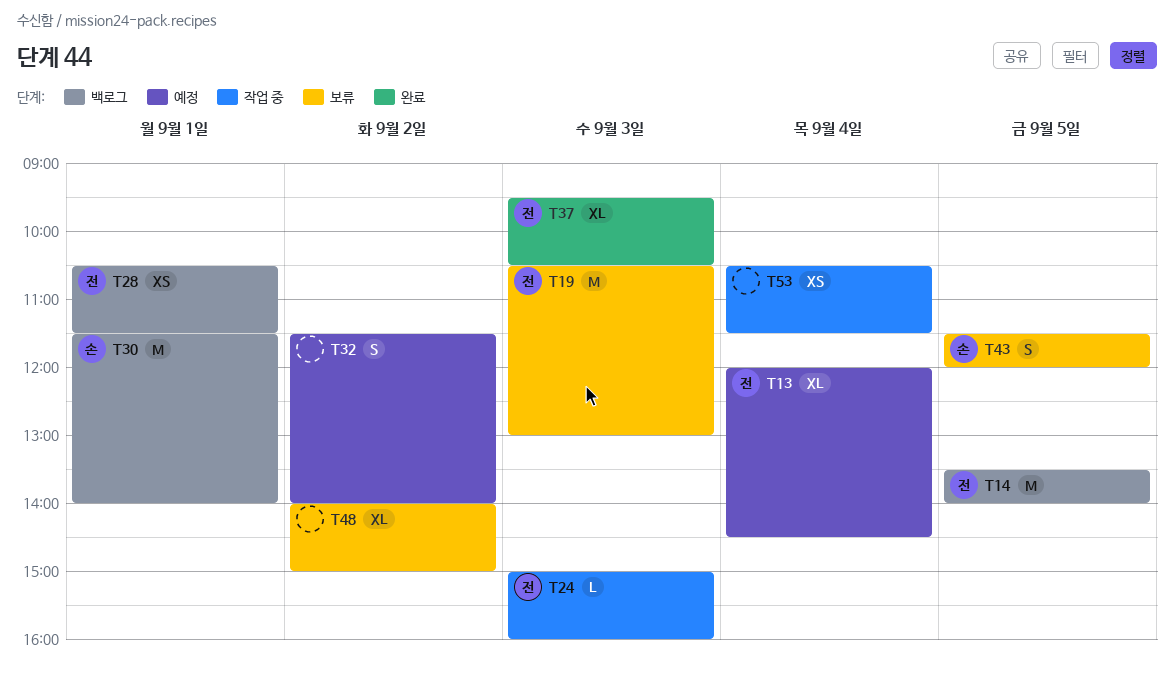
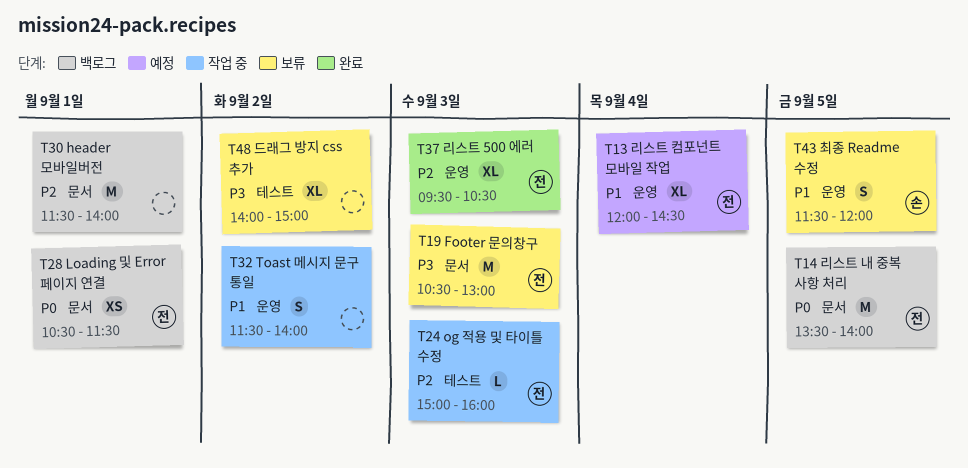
T30, owner: 손 -> none
T32, status: 예정 -> 작업 중
T53: present -> none

